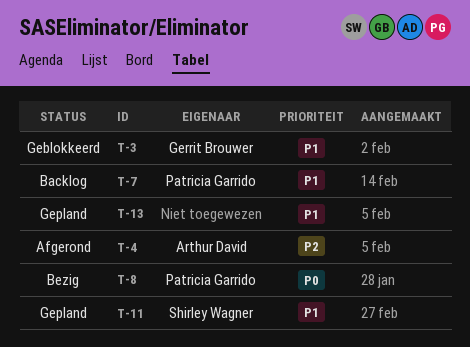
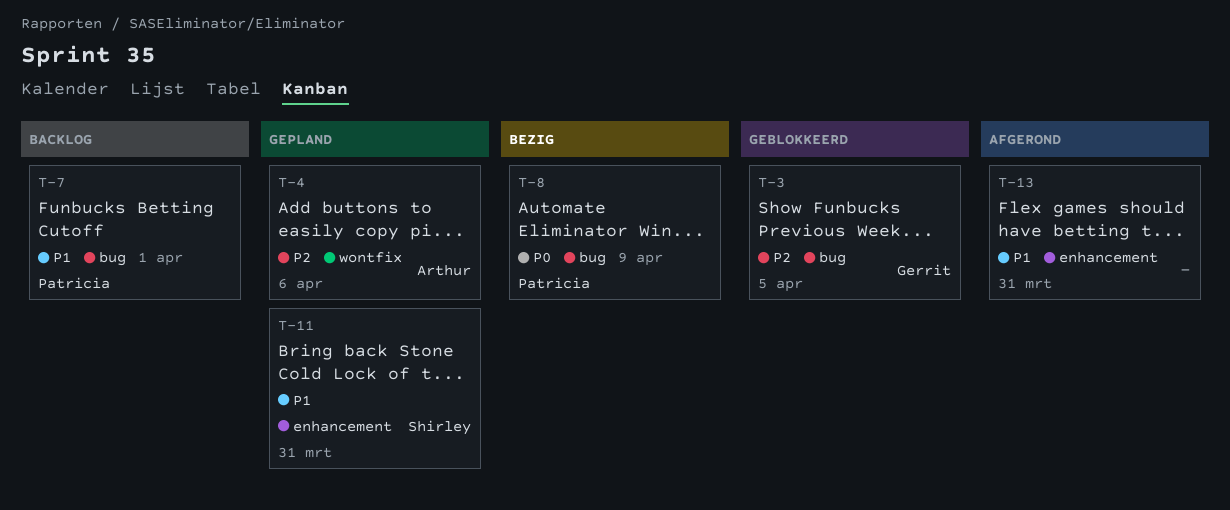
T-3, priority: P1 -> P2
T-4, status: Afgerond -> Gepland
T-13, status: Gepland -> Afgerond

